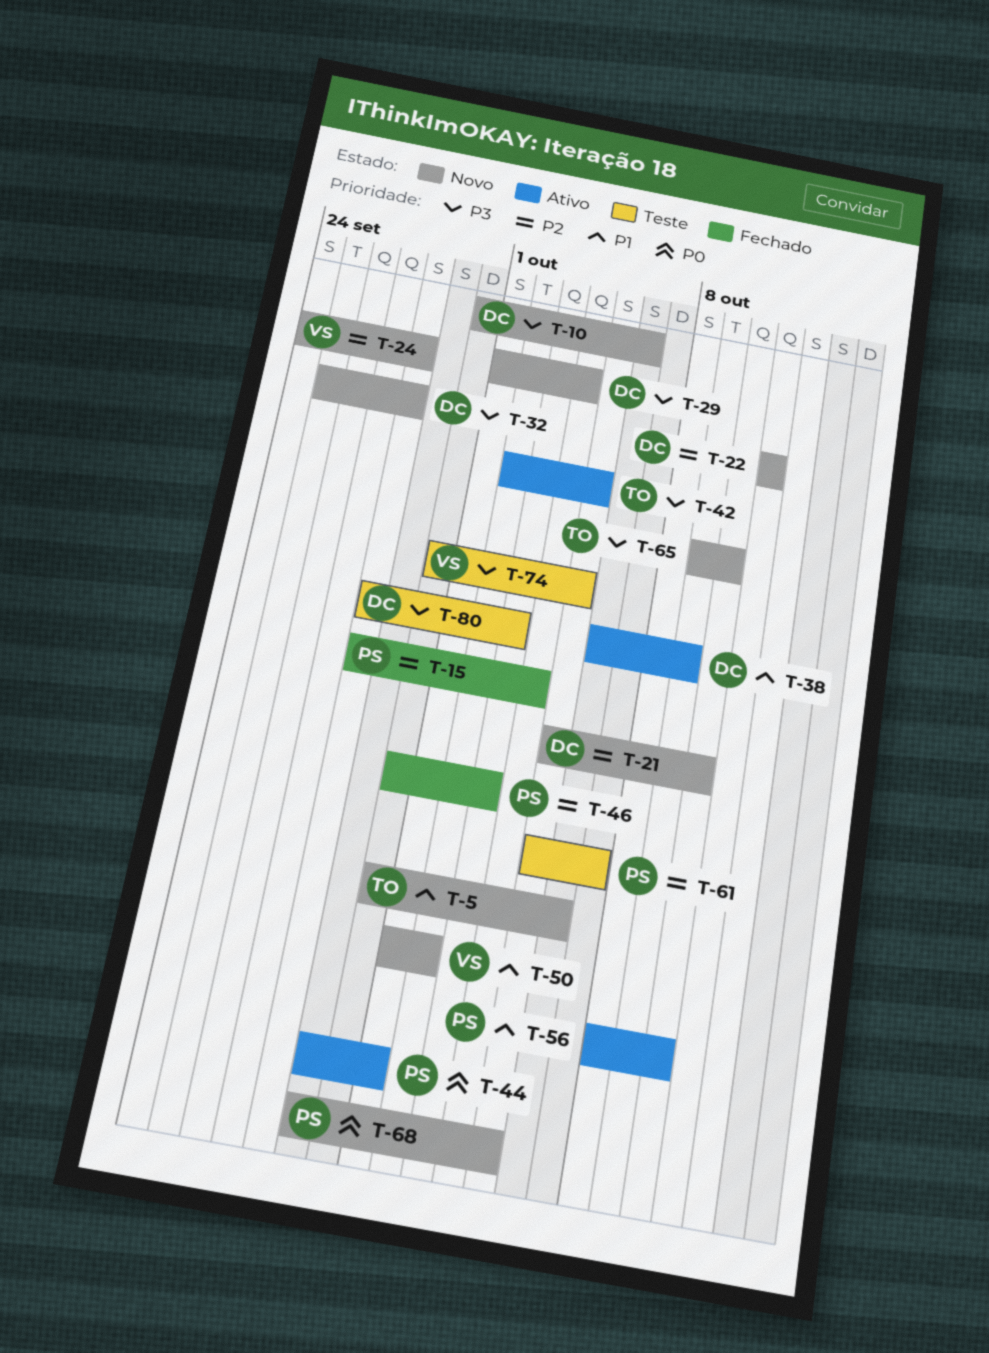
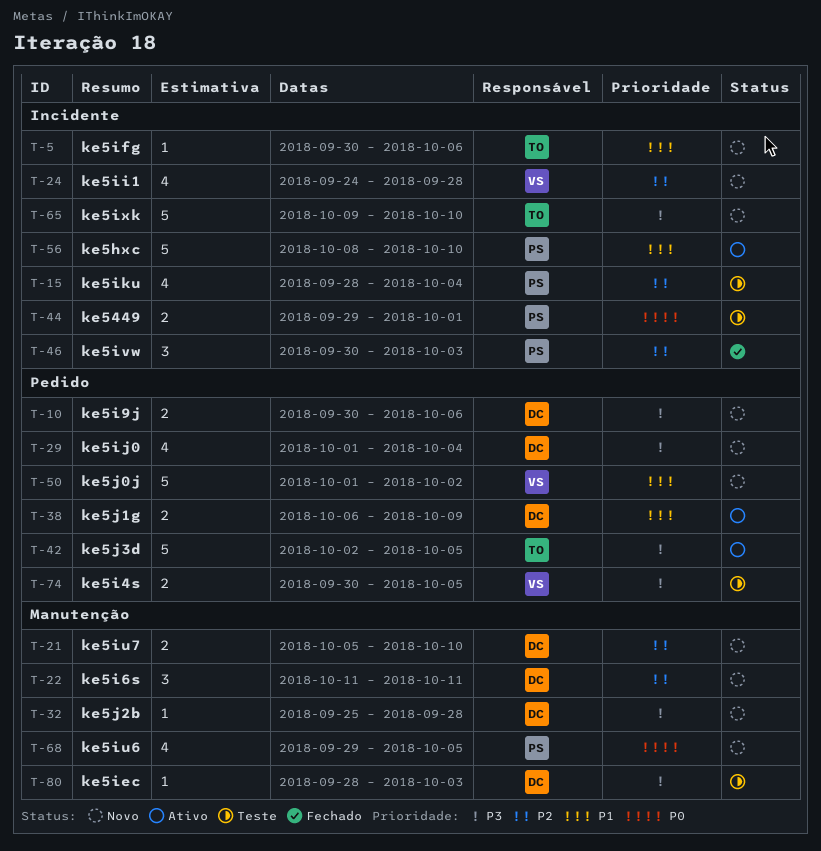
T-15, status: Fechado -> Teste
T-44, status: Ativo -> Teste
T-61: present -> none

